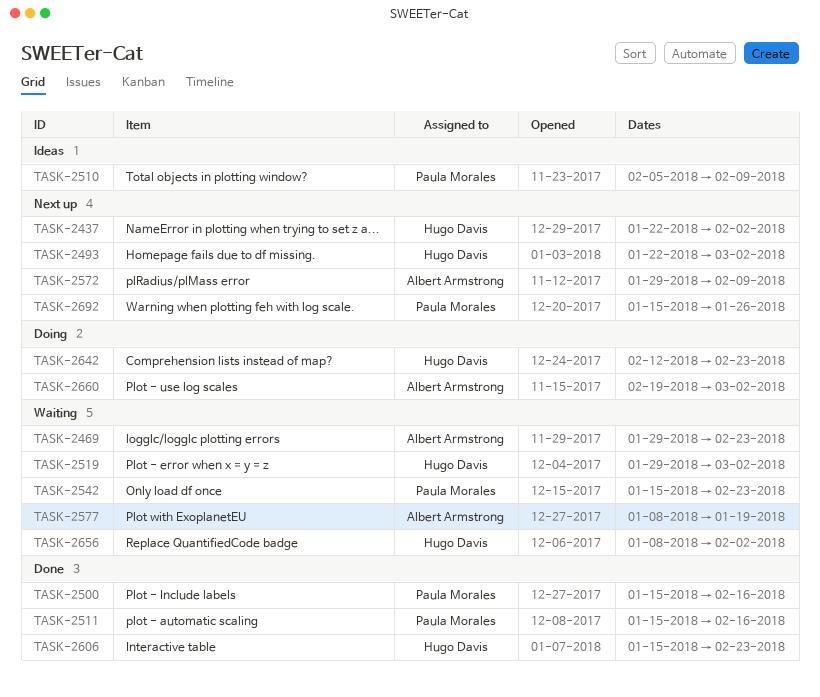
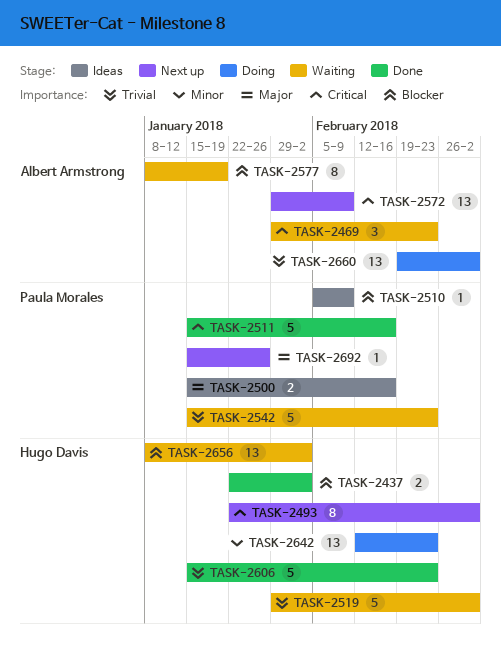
TASK-2437, status: Next up -> Done
TASK-2500, status: Done -> Ideas

